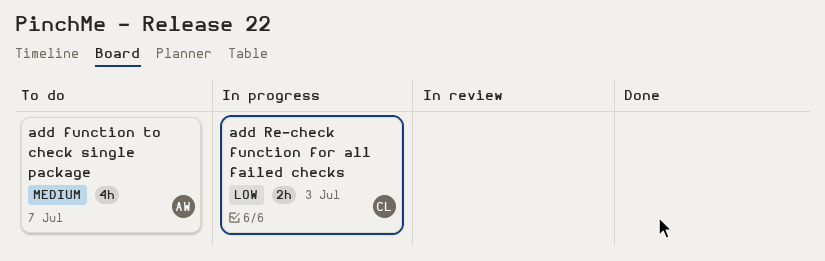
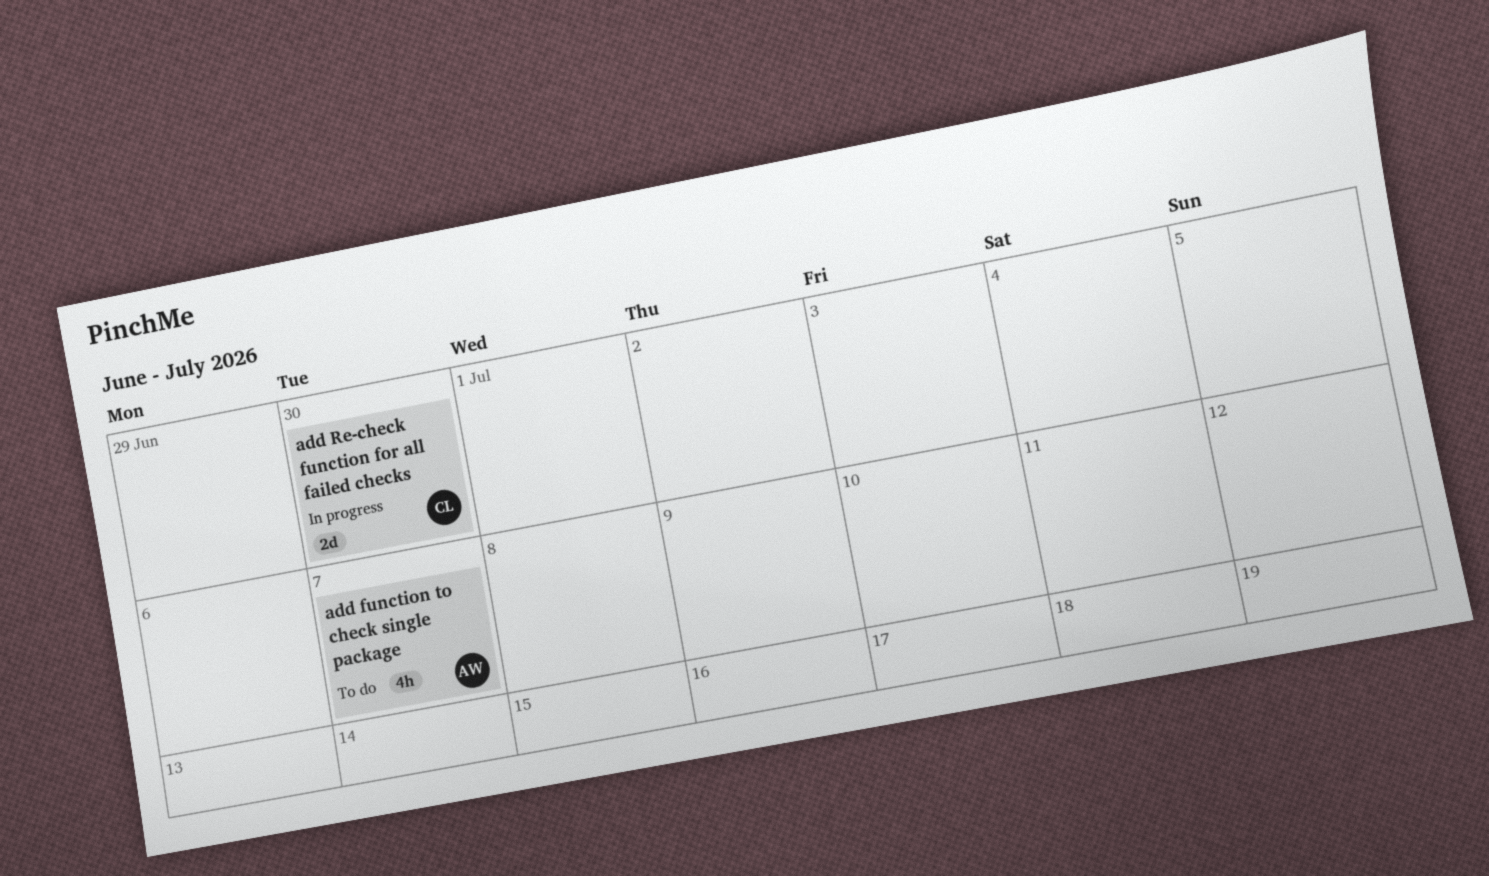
add Re-check function for all failed checks, estimate: 2h -> 2d
add Re-check function for all failed checks, due: Jul 3 -> Jun 30

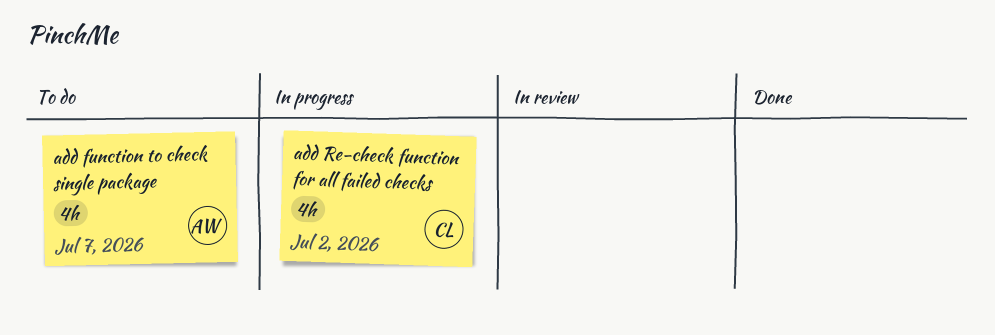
add Re-check function for all failed checks, estimate: 2d -> 4h
add Re-check function for all failed checks, due: Jun 30 -> Jul 2

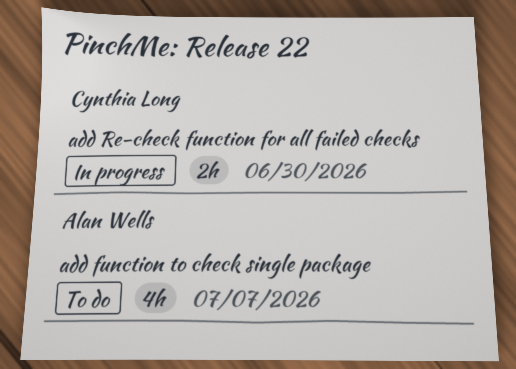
add Re-check function for all failed checks, estimate: 4h -> 2h
add Re-check function for all failed checks, due: Jul 2 -> Jun 30

